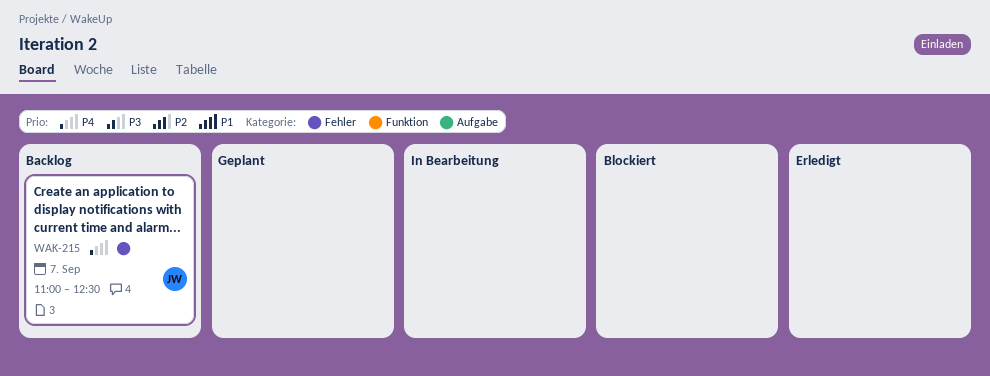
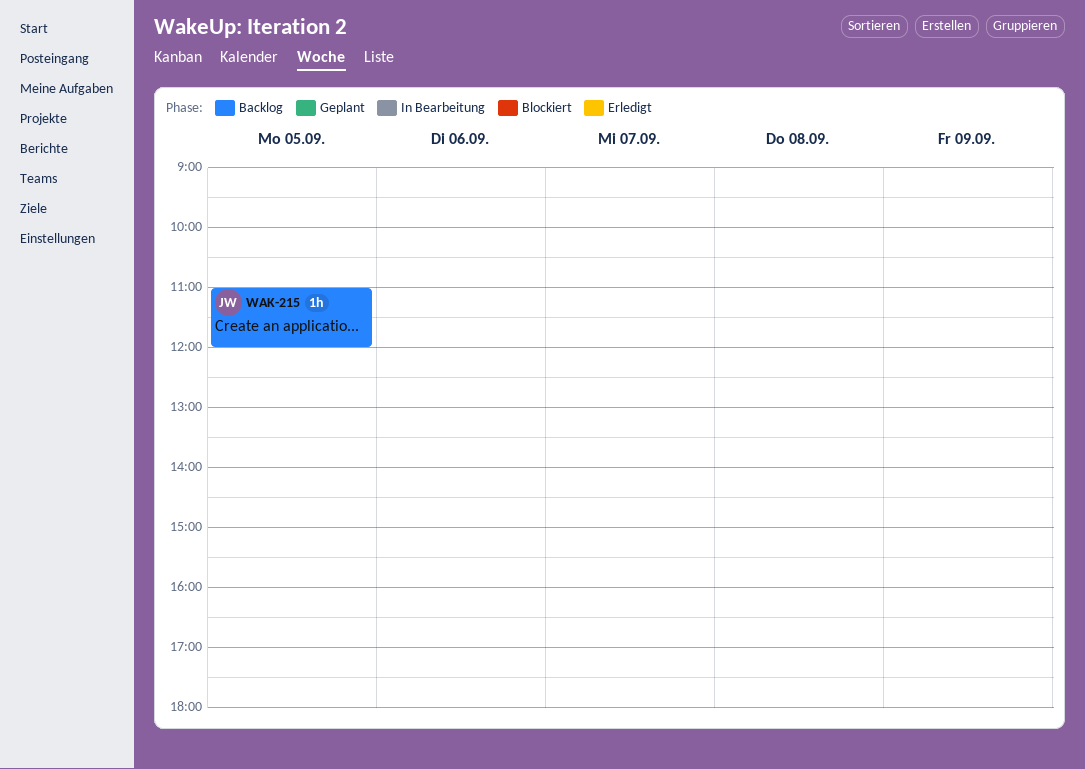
WAK-215, day: Sep 7 -> Sep 5
WAK-215, ends: 12:30 -> 12:00

